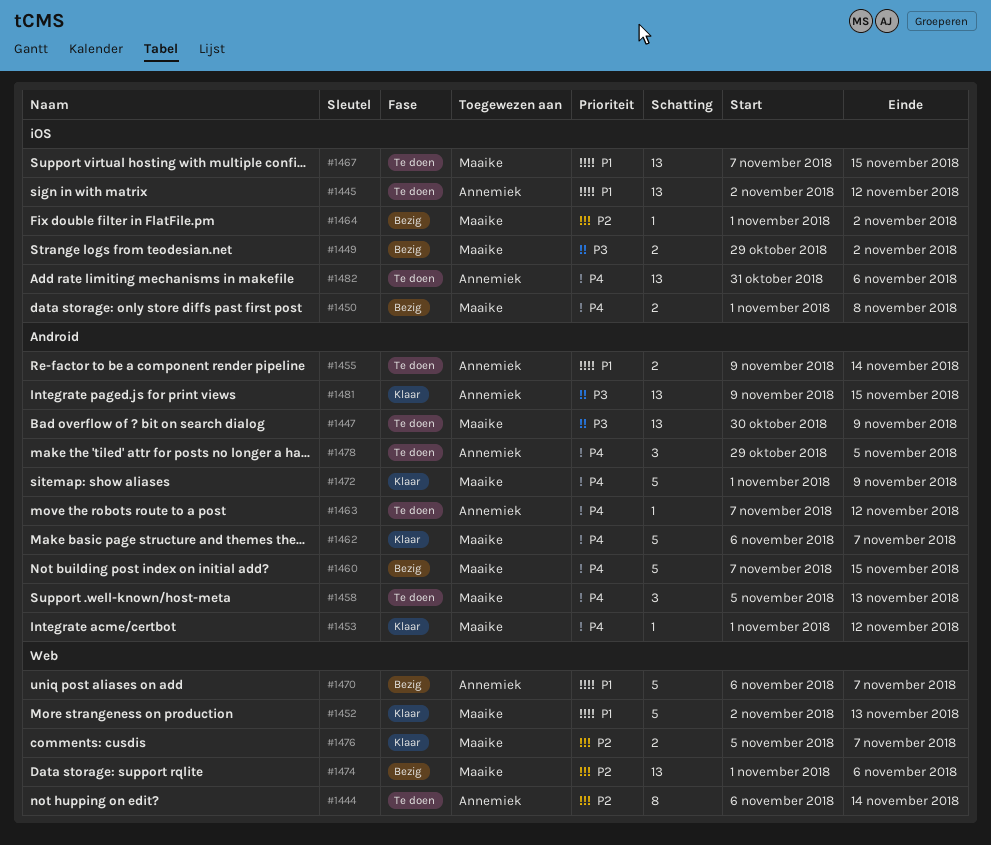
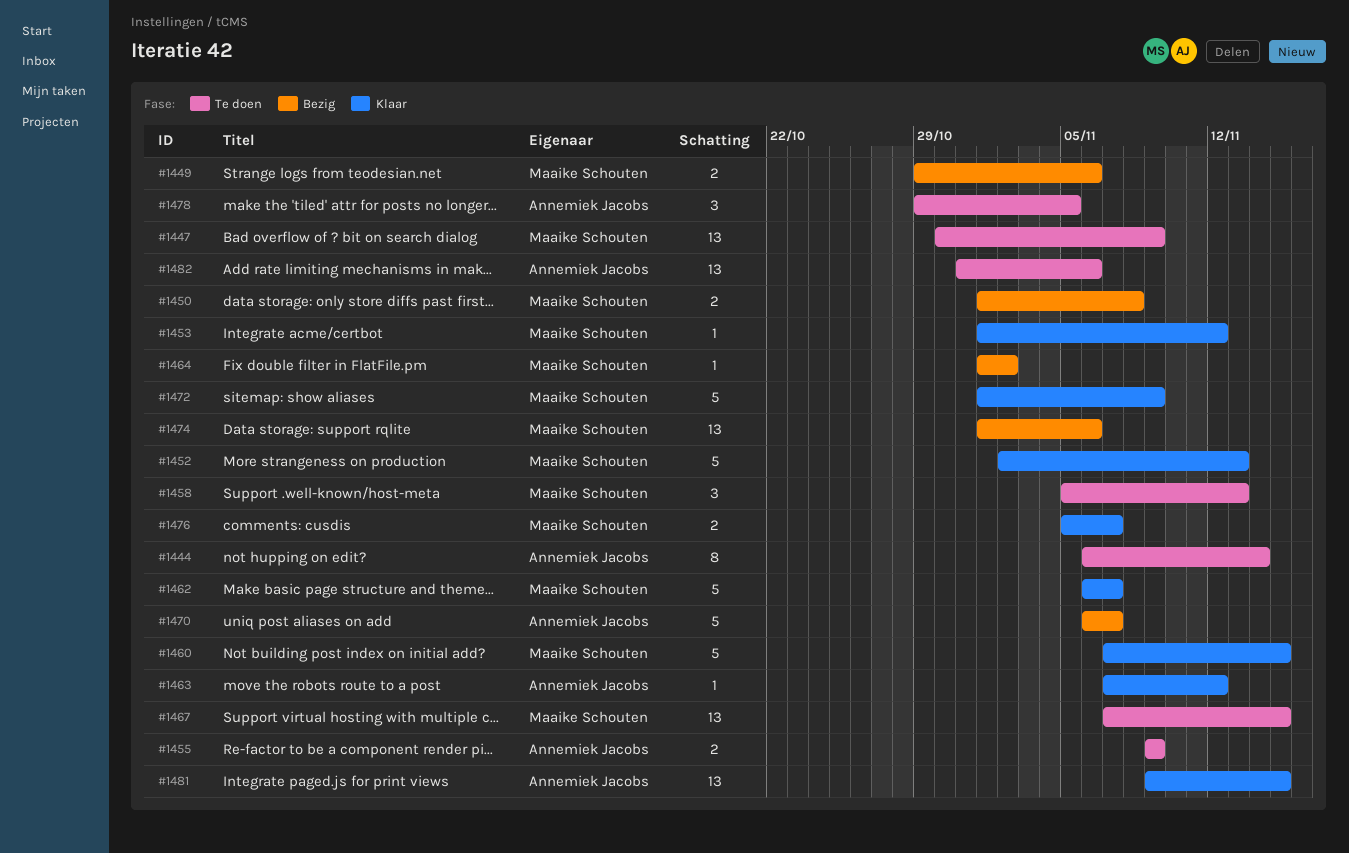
#1445: present -> none
#1449, due: Nov 2 -> Nov 6
#1455, due: Nov 14 -> Nov 9
#1460, status: Bezig -> Klaar
#1463, status: Te doen -> Klaar

